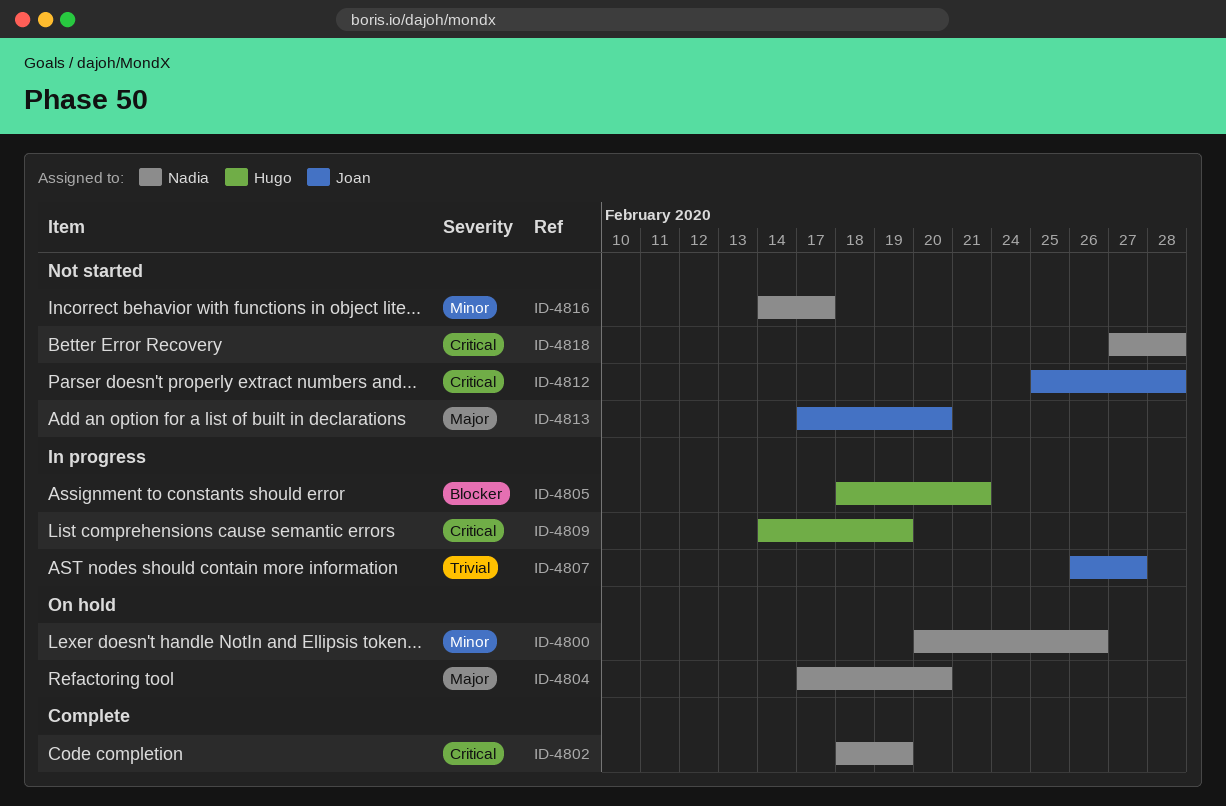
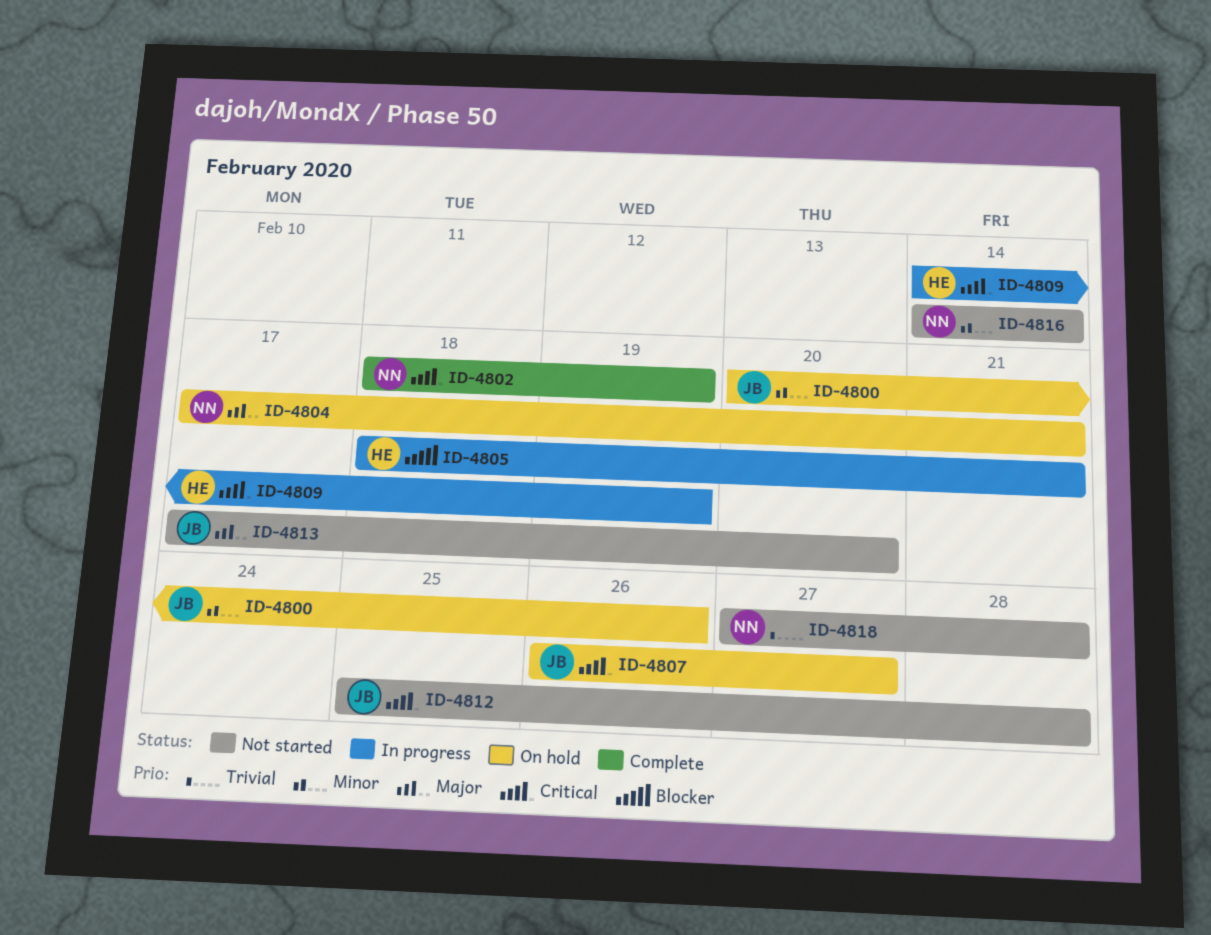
ID-4800, owner: Nadia -> Joan
ID-4804, due: Feb 20 -> Feb 21
ID-4807, status: In progress -> On hold
ID-4807, priority: Trivial -> Critical
ID-4816, due: Feb 17 -> Feb 14
ID-4818, priority: Critical -> Trivial

